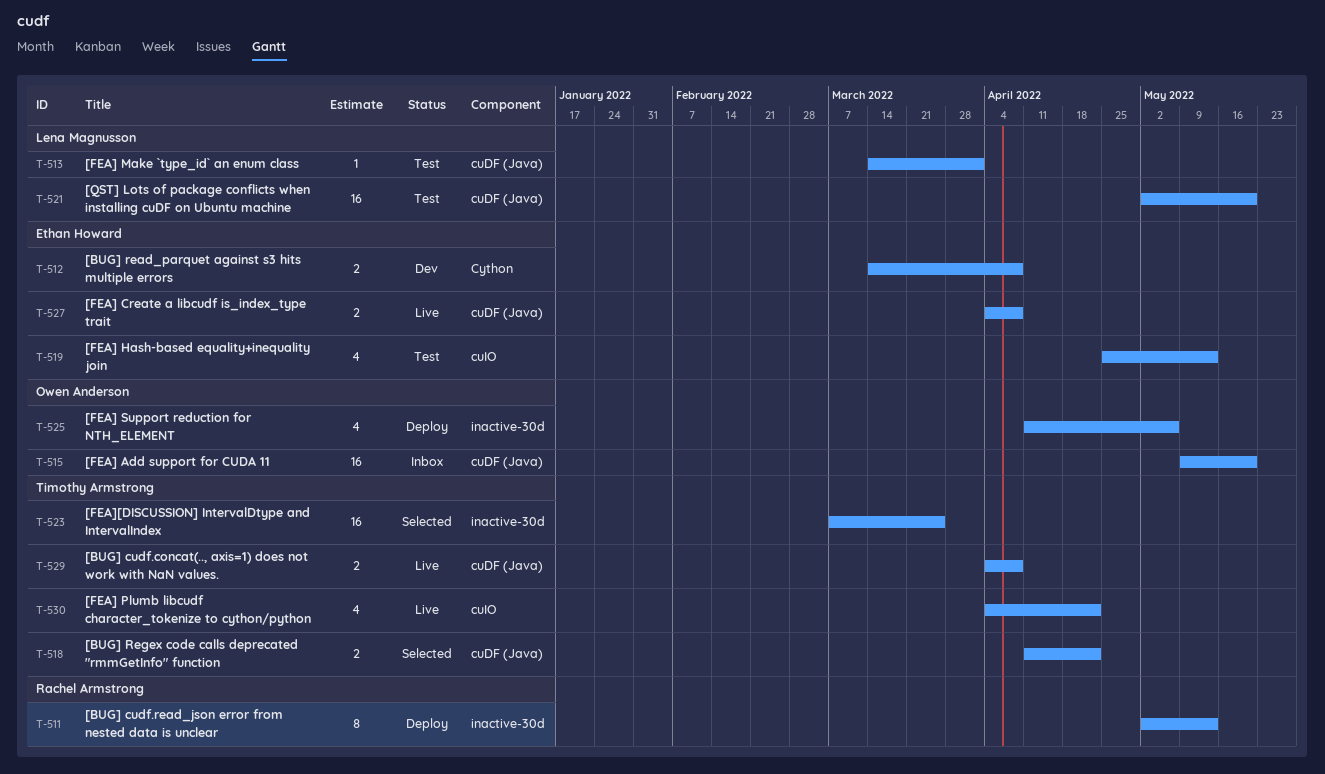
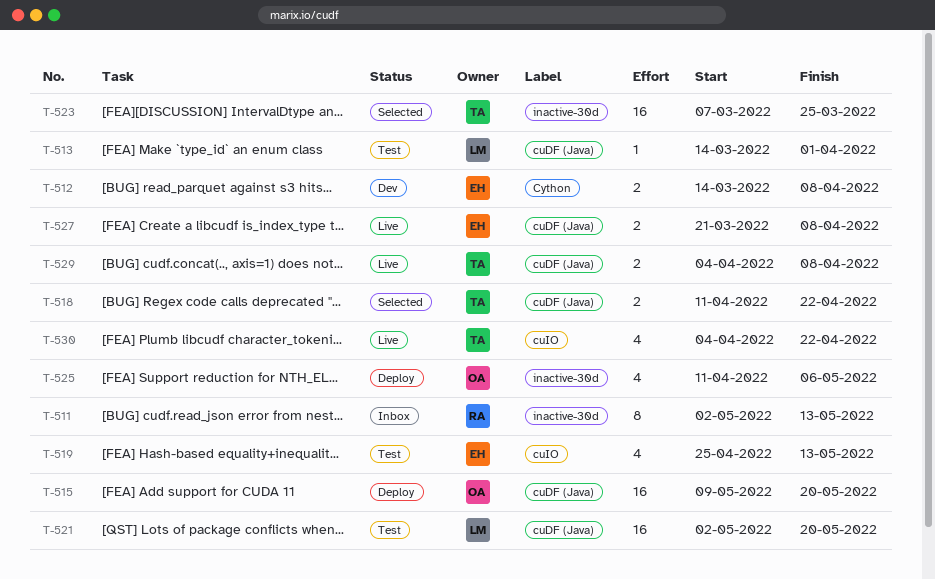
T-511, status: Deploy -> Inbox
T-515, status: Inbox -> Deploy
T-527, start: Apr 4 -> Mar 21

